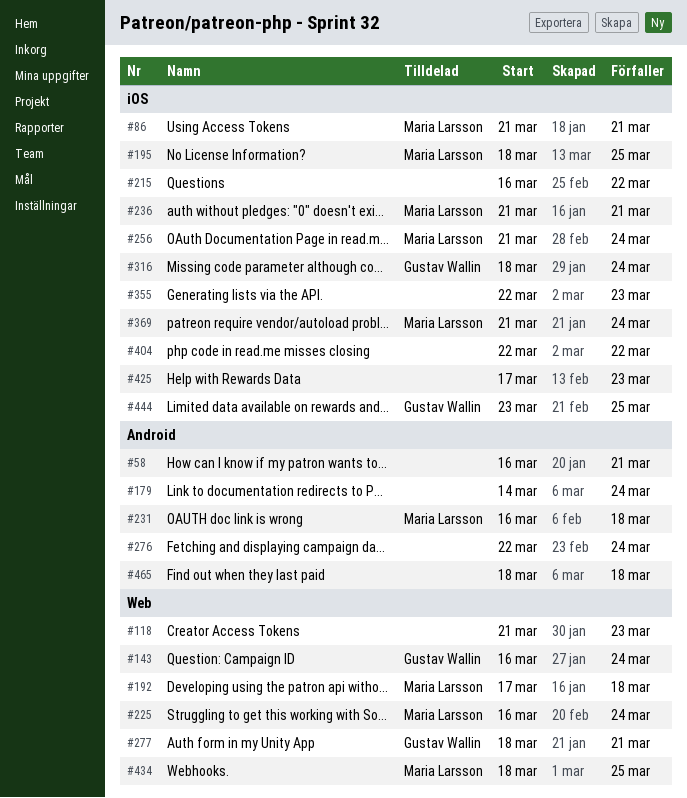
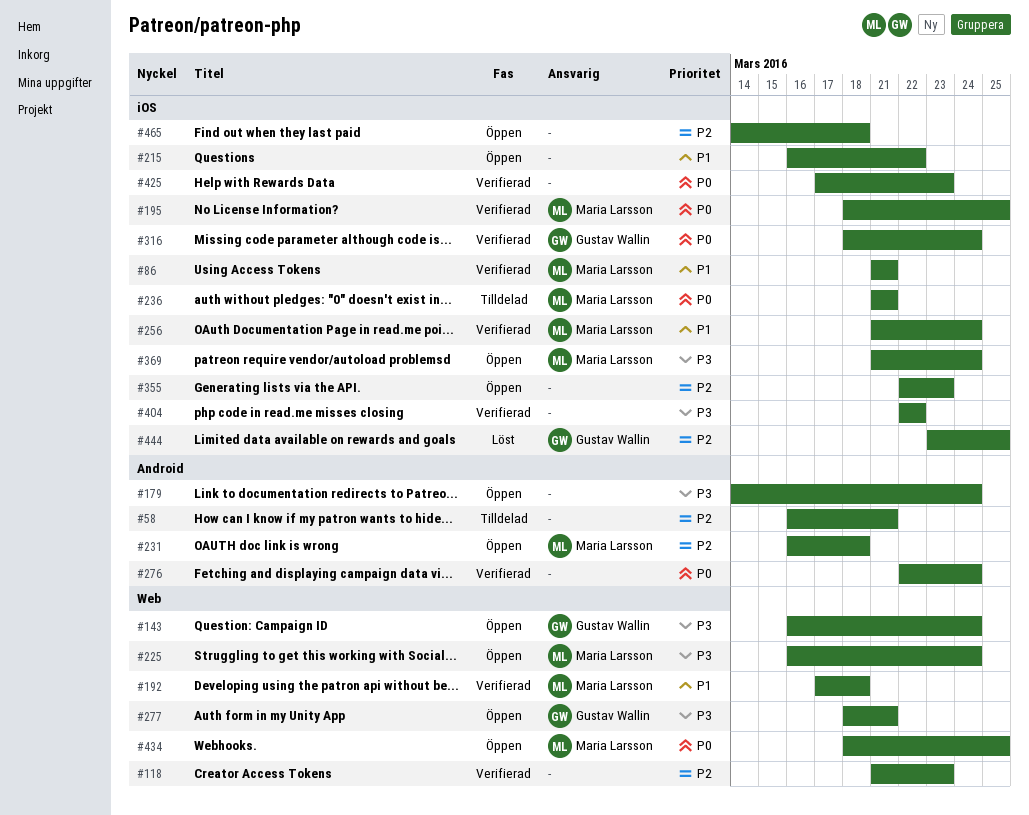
#465, label: Android -> iOS
#465, start: Mar 18 -> Mar 14

